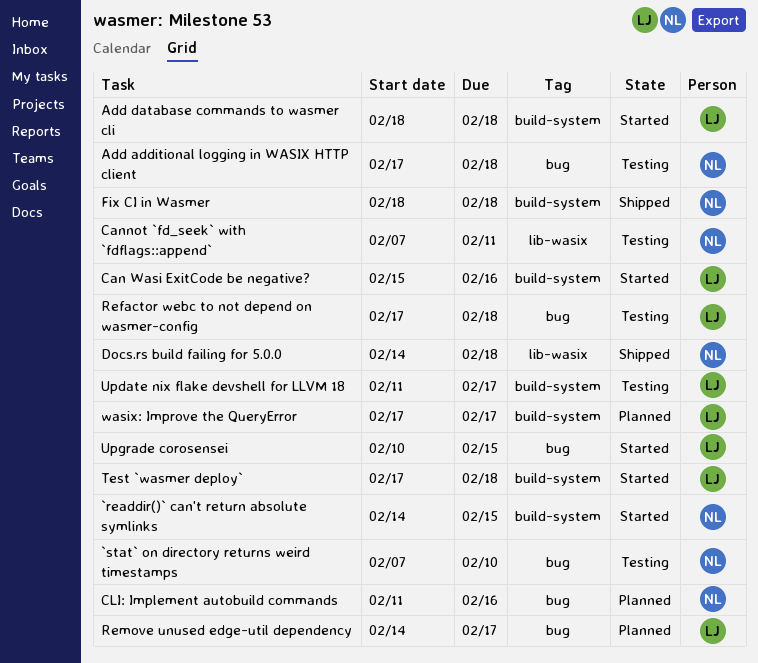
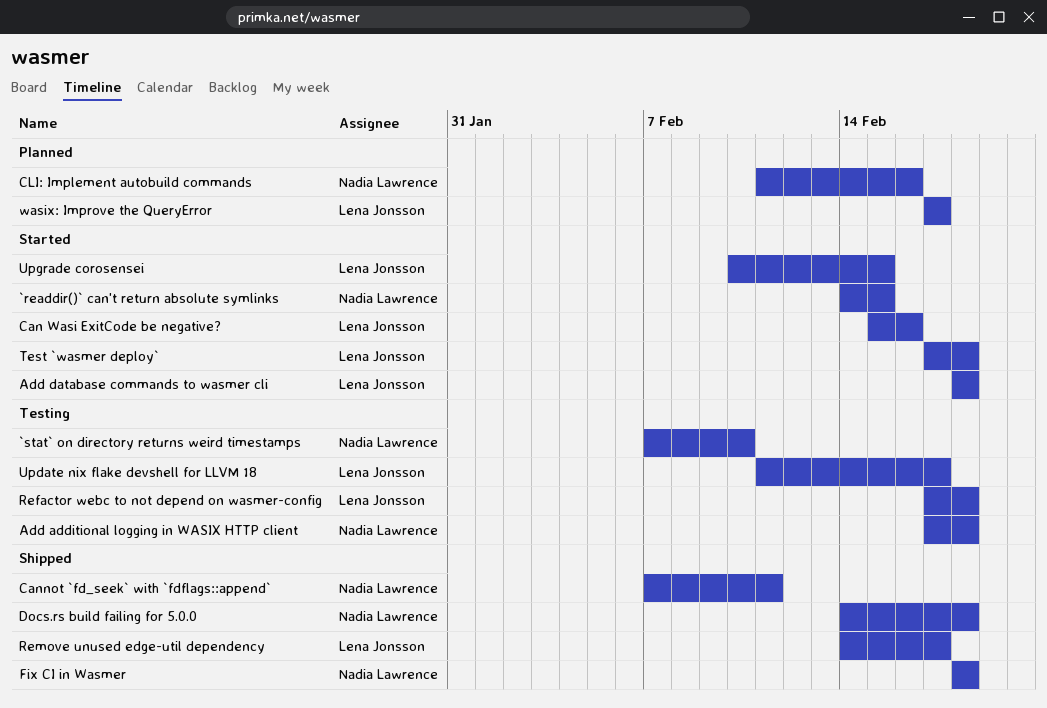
Cannot `fd_seek` with `fdflags::append`, status: Testing -> Shipped
Remove unused edge-util dependency, status: Planned -> Shipped

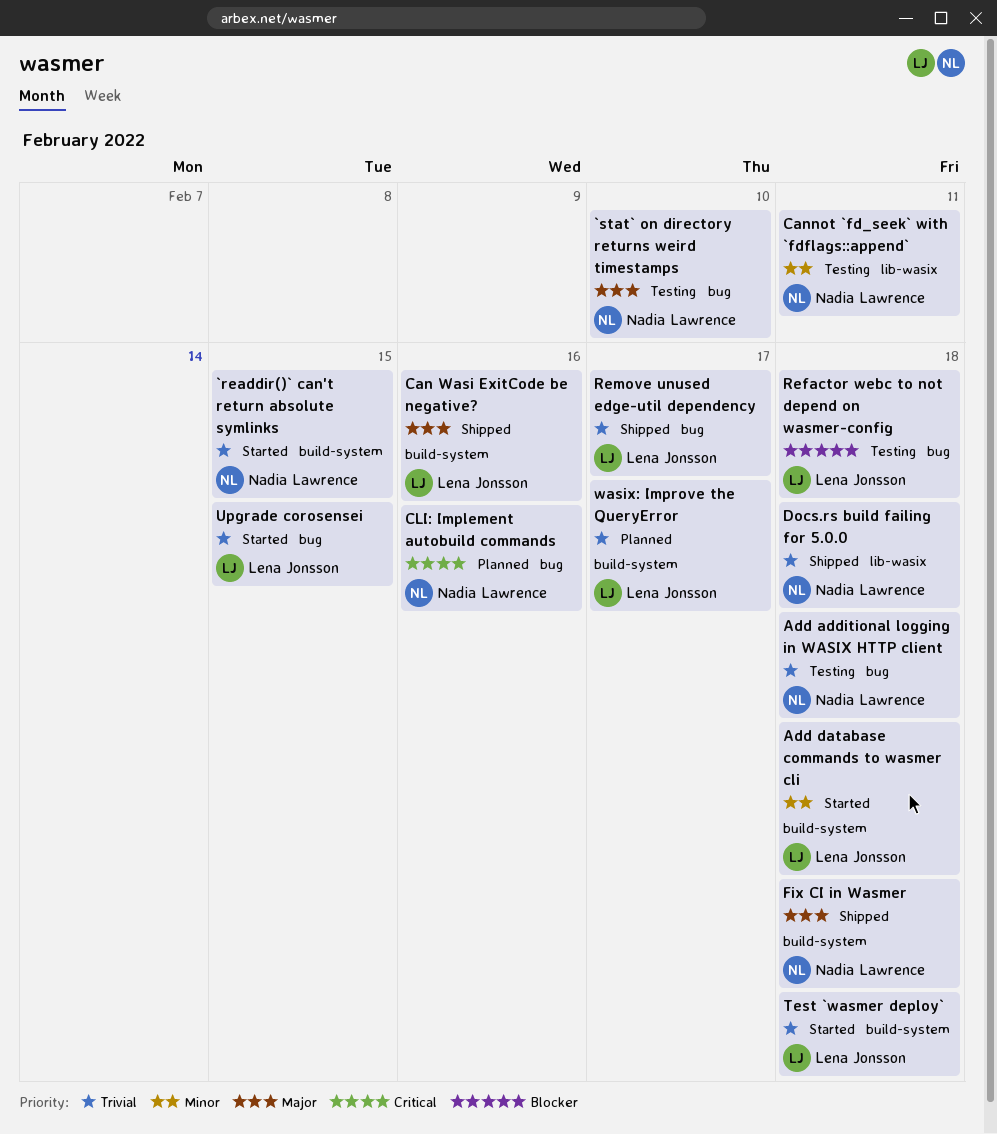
Can Wasi ExitCode be negative?, status: Started -> Shipped
Cannot `fd_seek` with `fdflags::append`, status: Shipped -> Testing
Update nix flake devshell for LLVM 18: present -> none

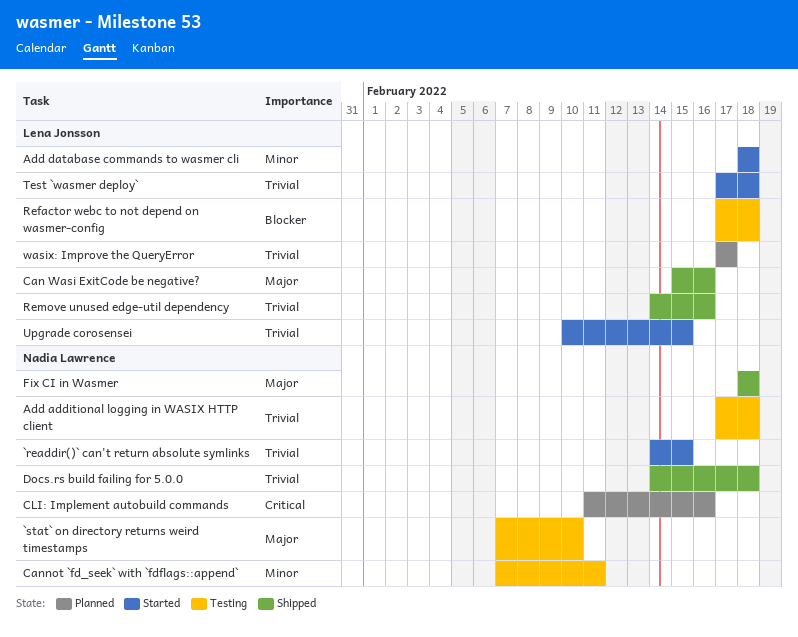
Remove unused edge-util dependency, due: Feb 17 -> Feb 16

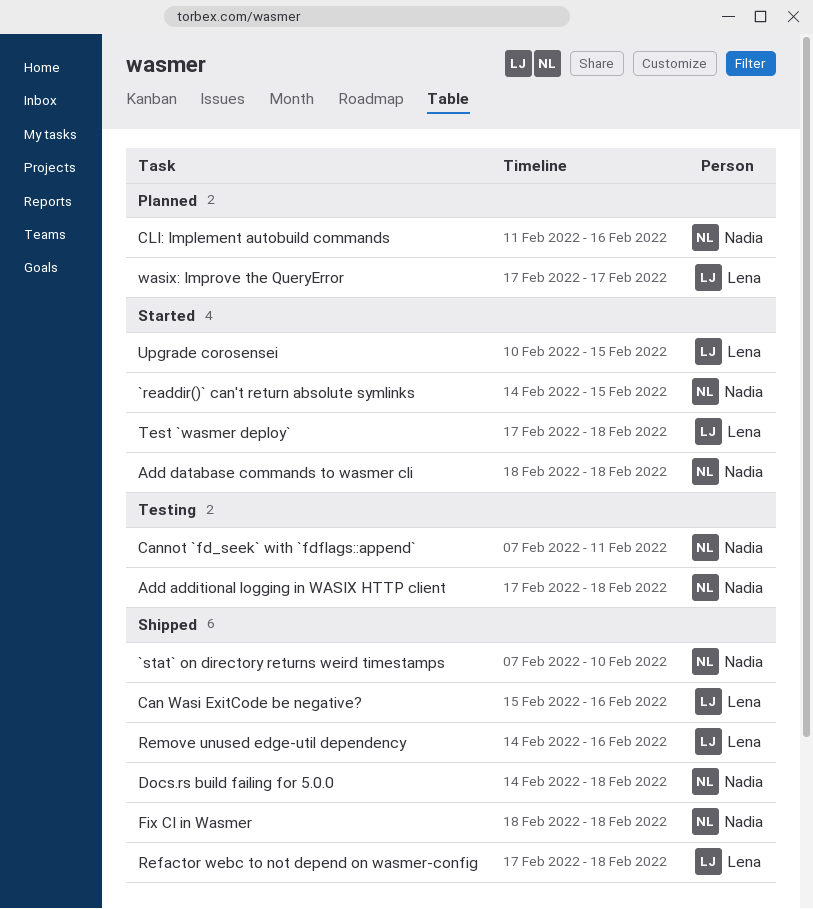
`stat` on directory returns weird timestamps, status: Testing -> Shipped
Add database commands to wasmer cli, owner: Lena Jonsson -> Nadia Lawrence
Refactor webc to not depend on wasmer-config, status: Testing -> Shipped

